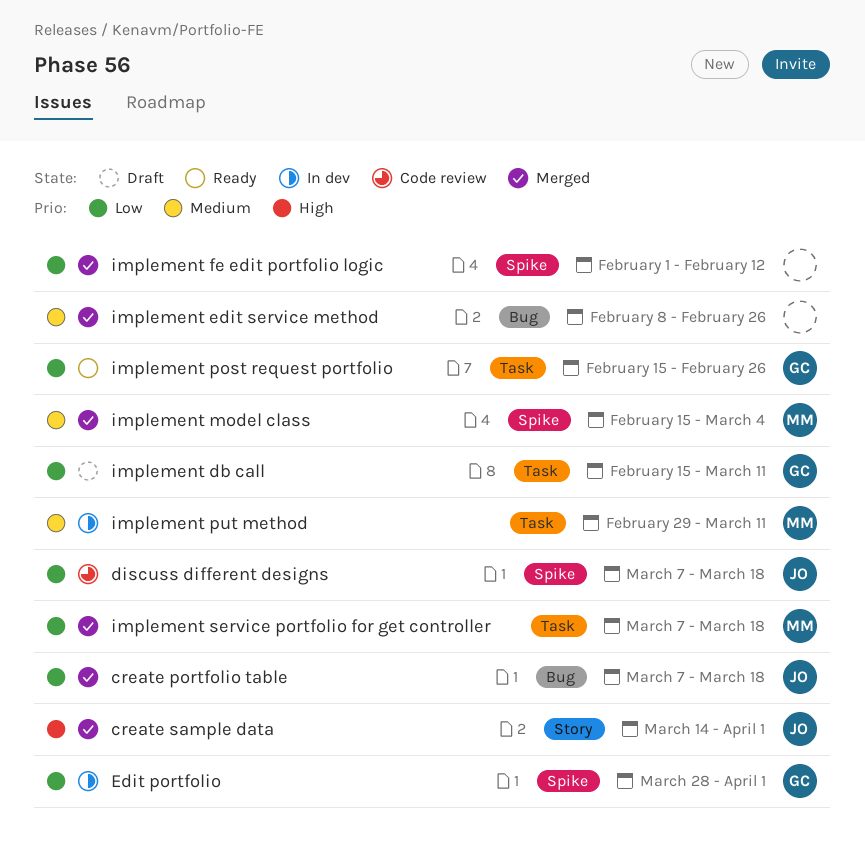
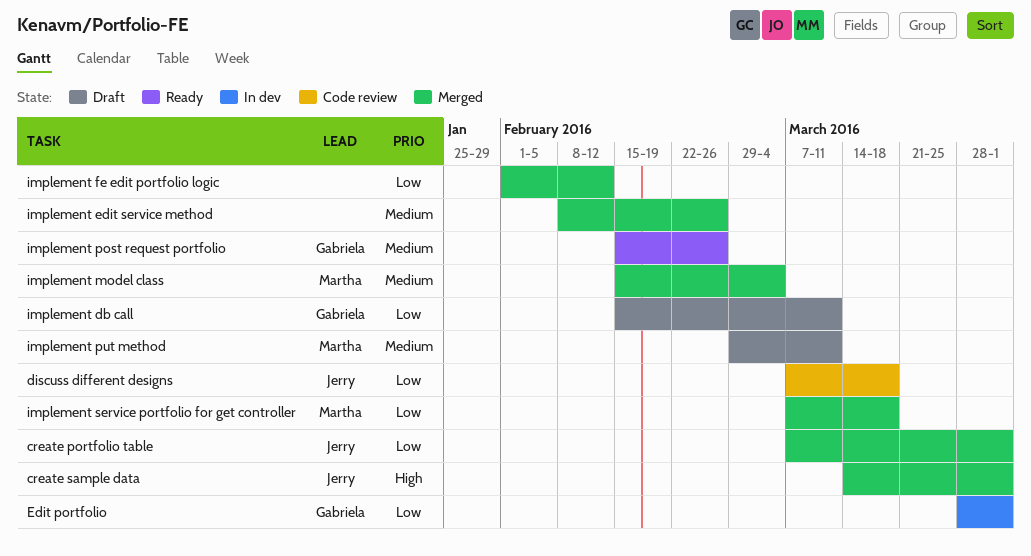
create portfolio table, due: Mar 18 -> Apr 1
implement post request portfolio, priority: Low -> Medium
implement put method, status: In dev -> Draft

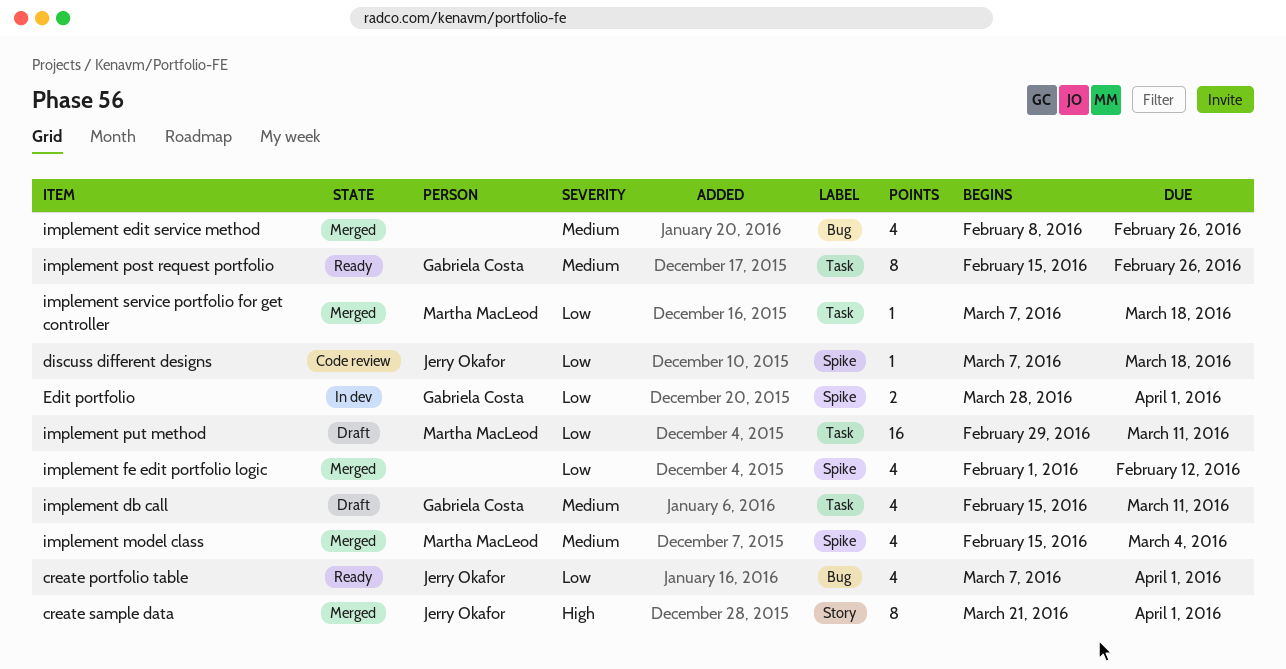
create portfolio table, status: Merged -> Ready
create sample data, start: Mar 14 -> Mar 21
implement db call, priority: Low -> Medium
implement put method, priority: Medium -> Low

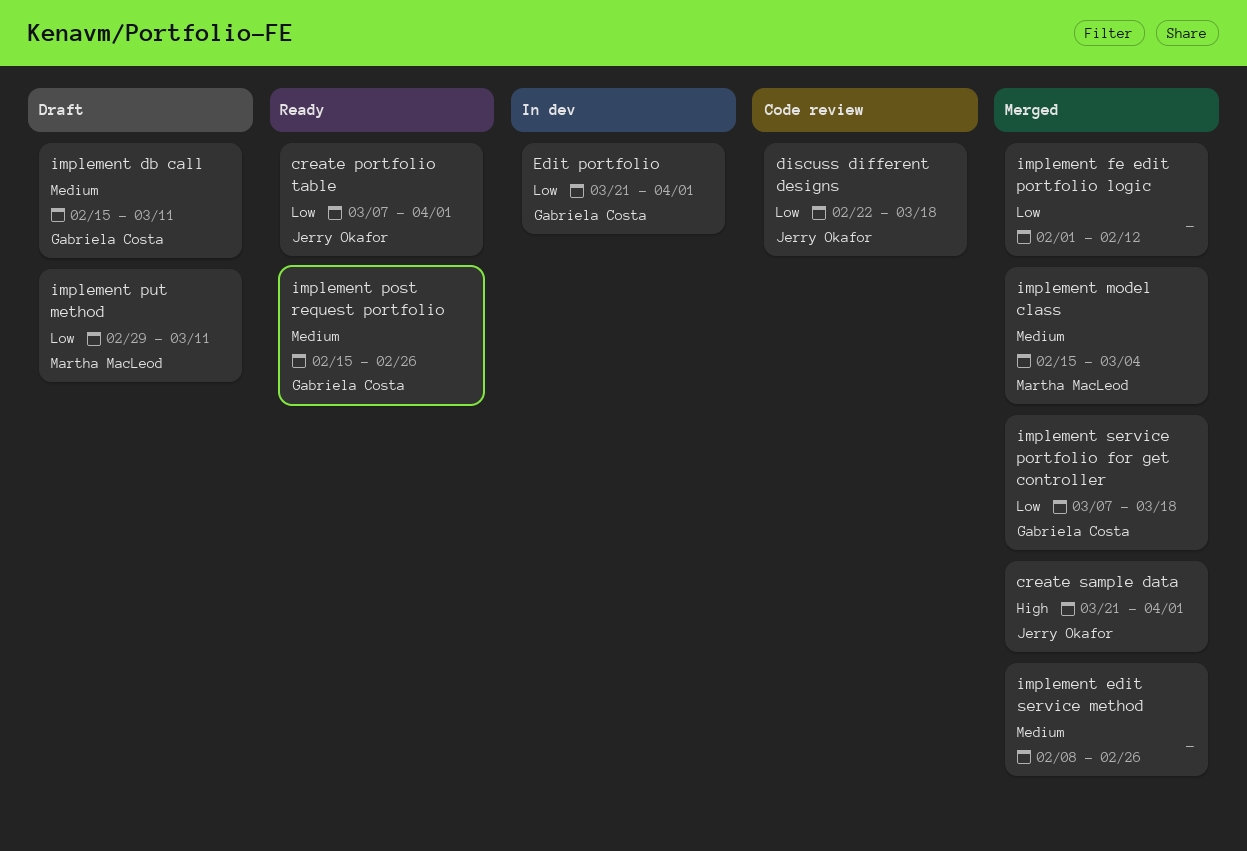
discuss different designs, start: Mar 7 -> Feb 22
Edit portfolio, start: Mar 28 -> Mar 21
implement service portfolio for get controller, owner: Martha MacLeod -> Gabriela Costa

